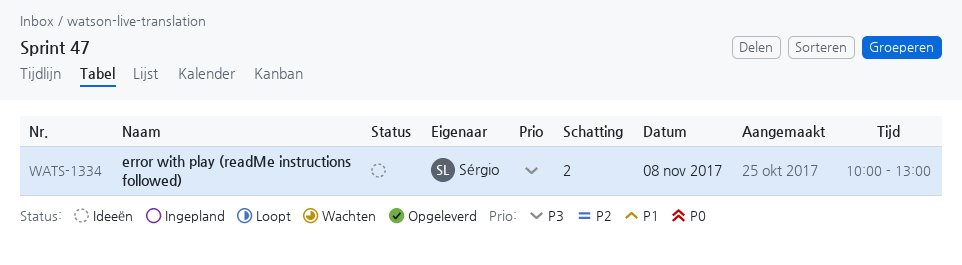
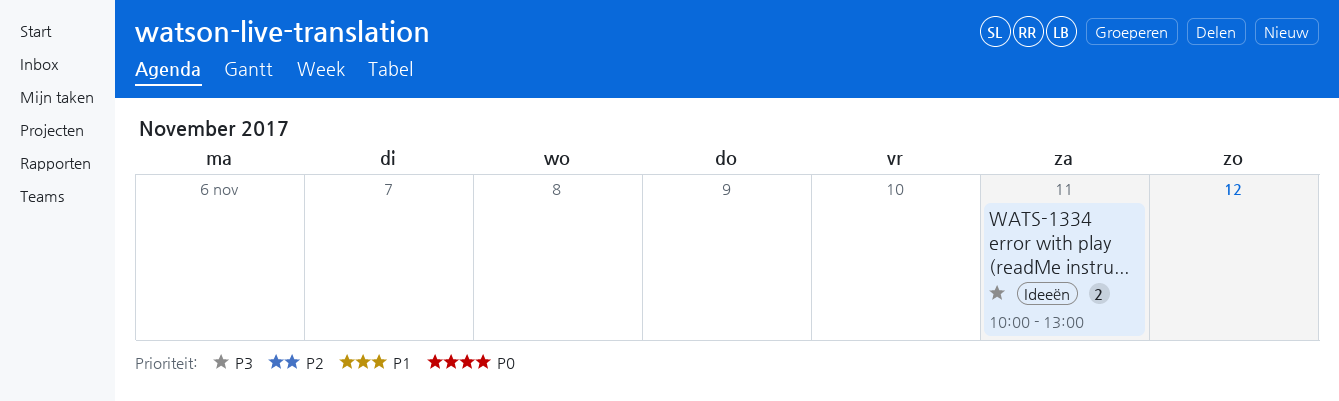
WATS-1334, day: Nov 8 -> Nov 11

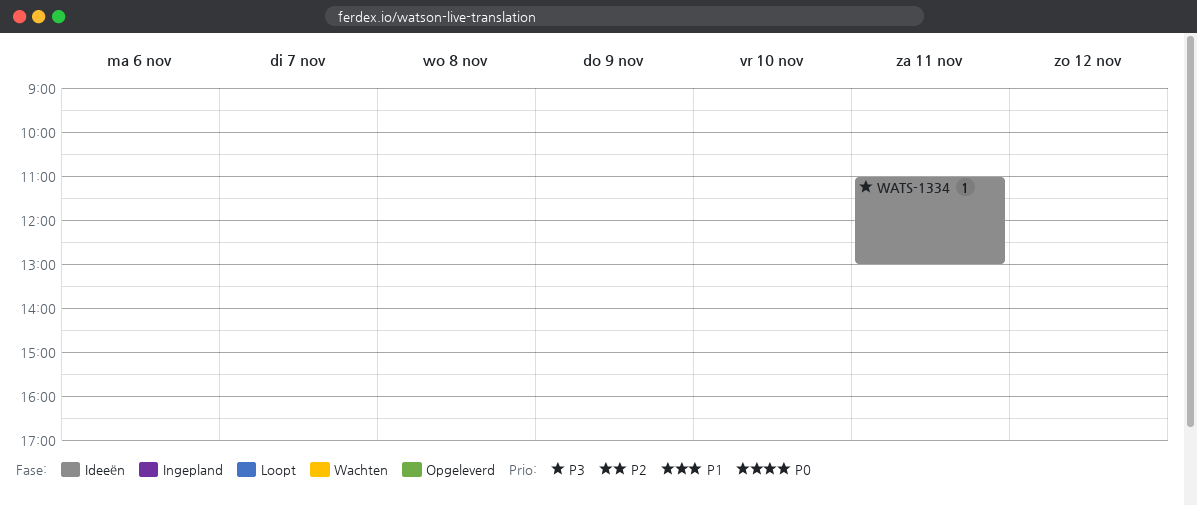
WATS-1334, estimate: 2 -> 1
WATS-1334, begins: 10:00 -> 11:00

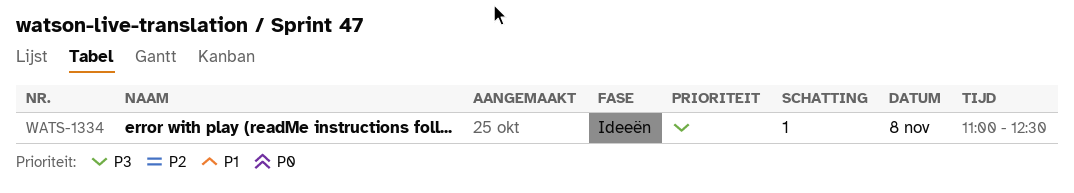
WATS-1334, day: Nov 11 -> Nov 8
WATS-1334, ends: 13:00 -> 12:30

